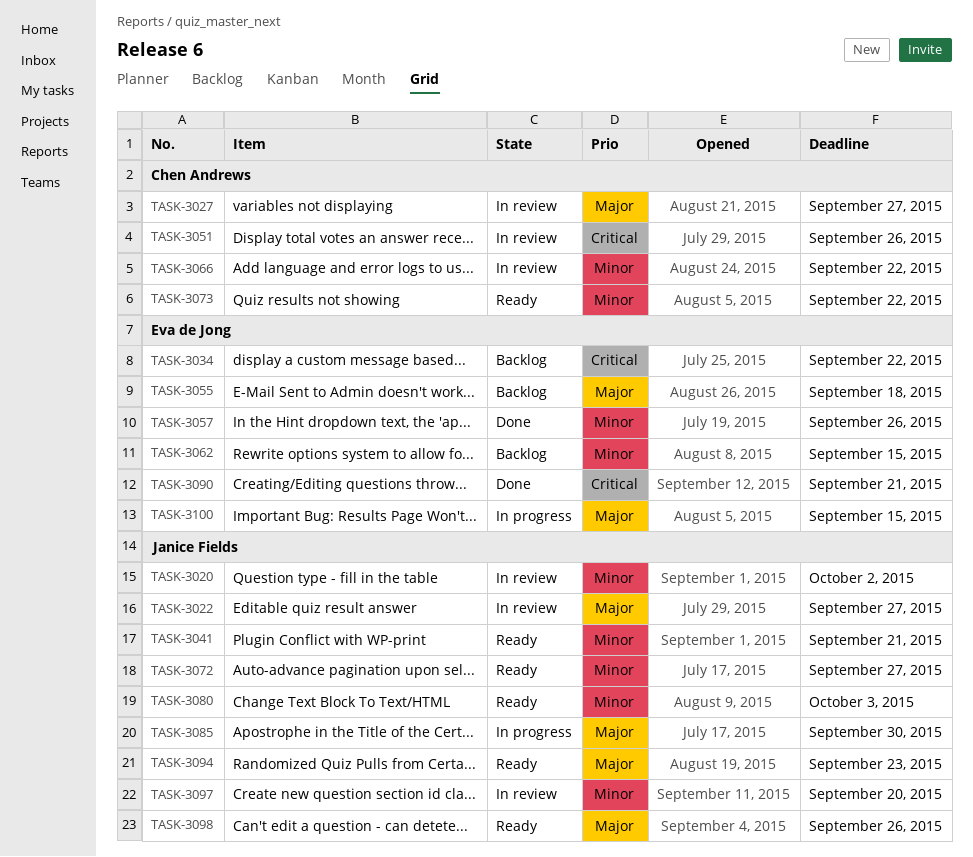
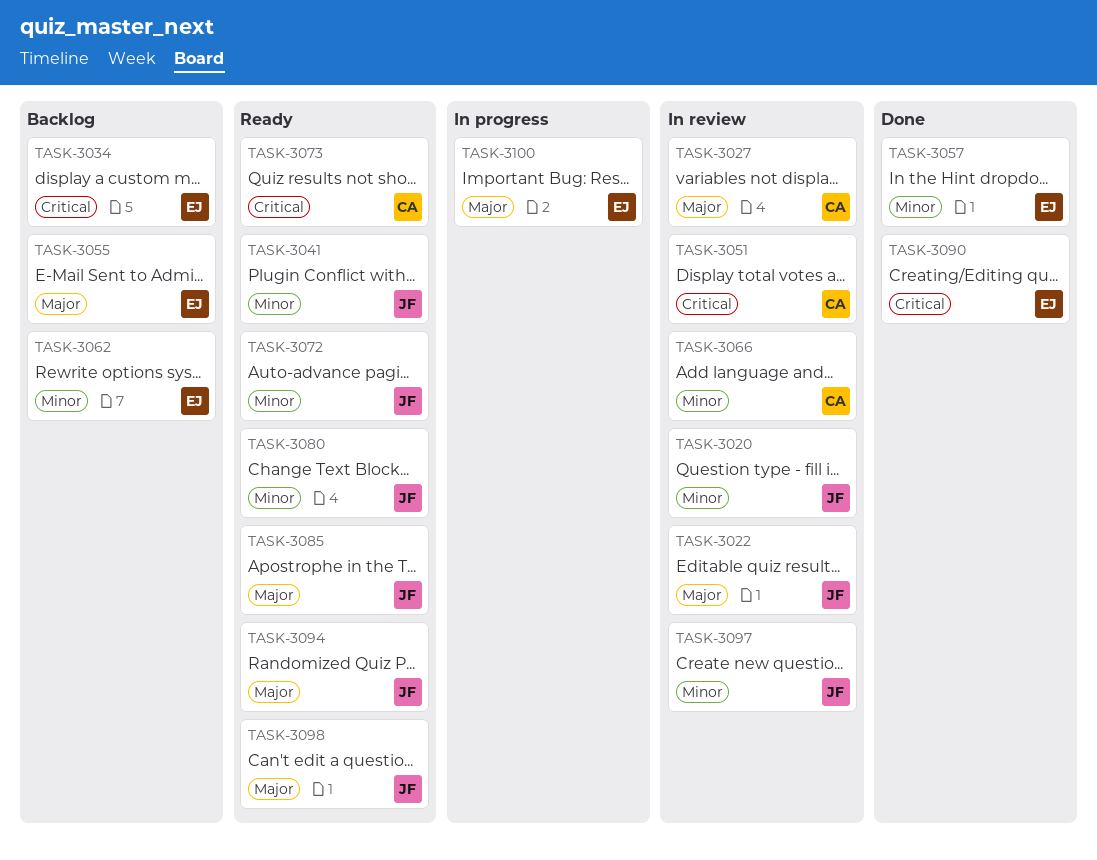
TASK-3073, priority: Minor -> Critical
TASK-3085, status: In progress -> Ready

